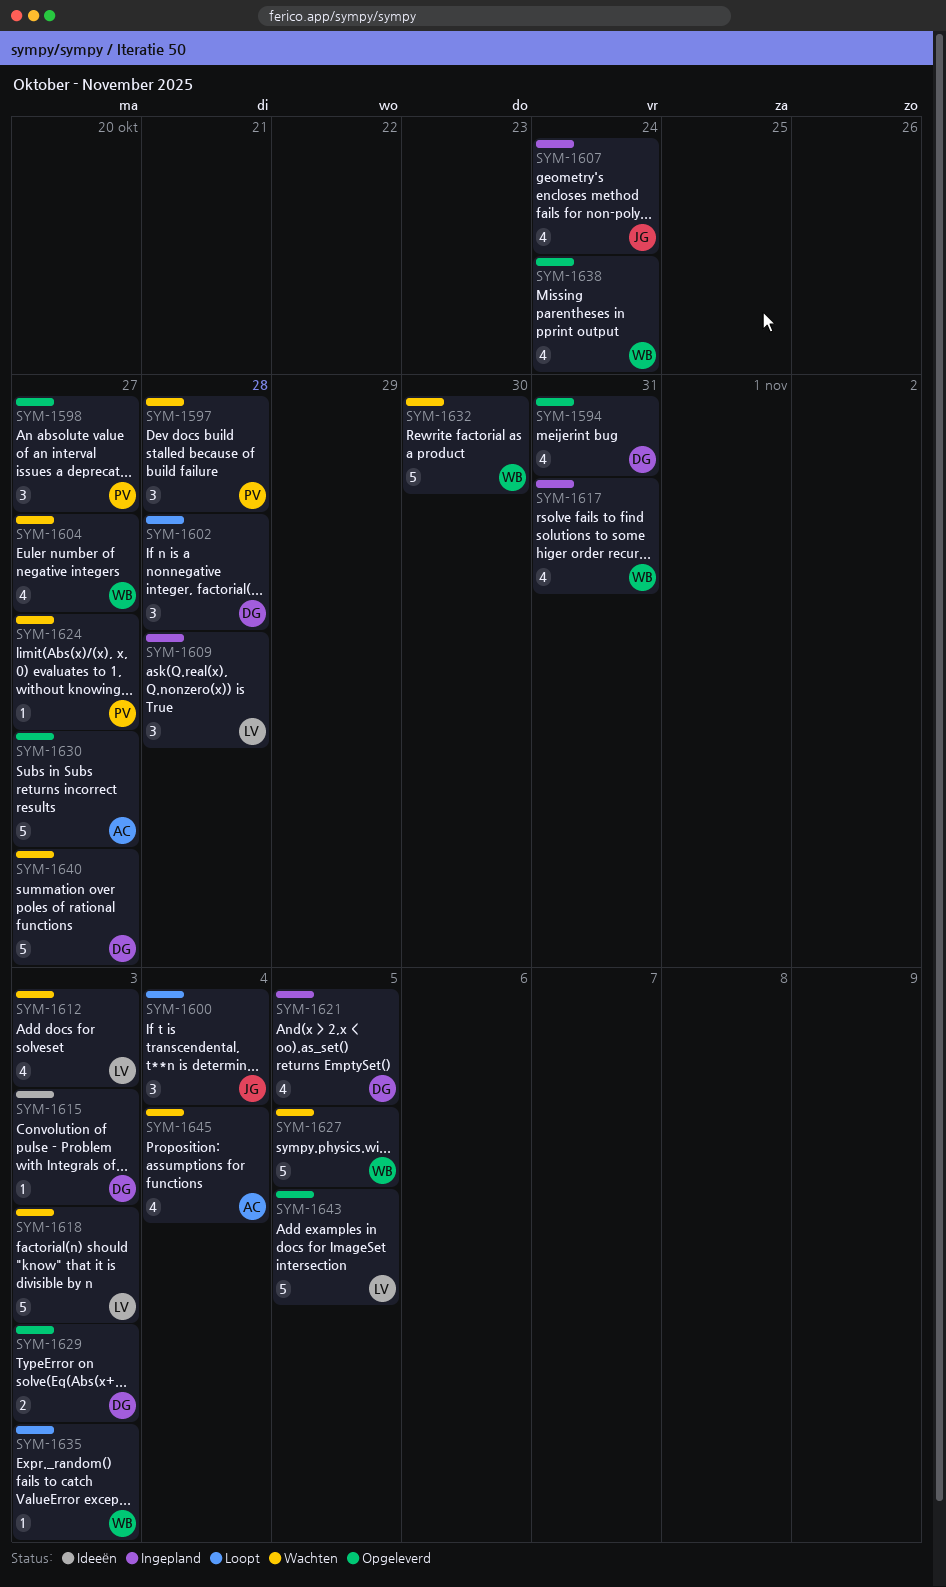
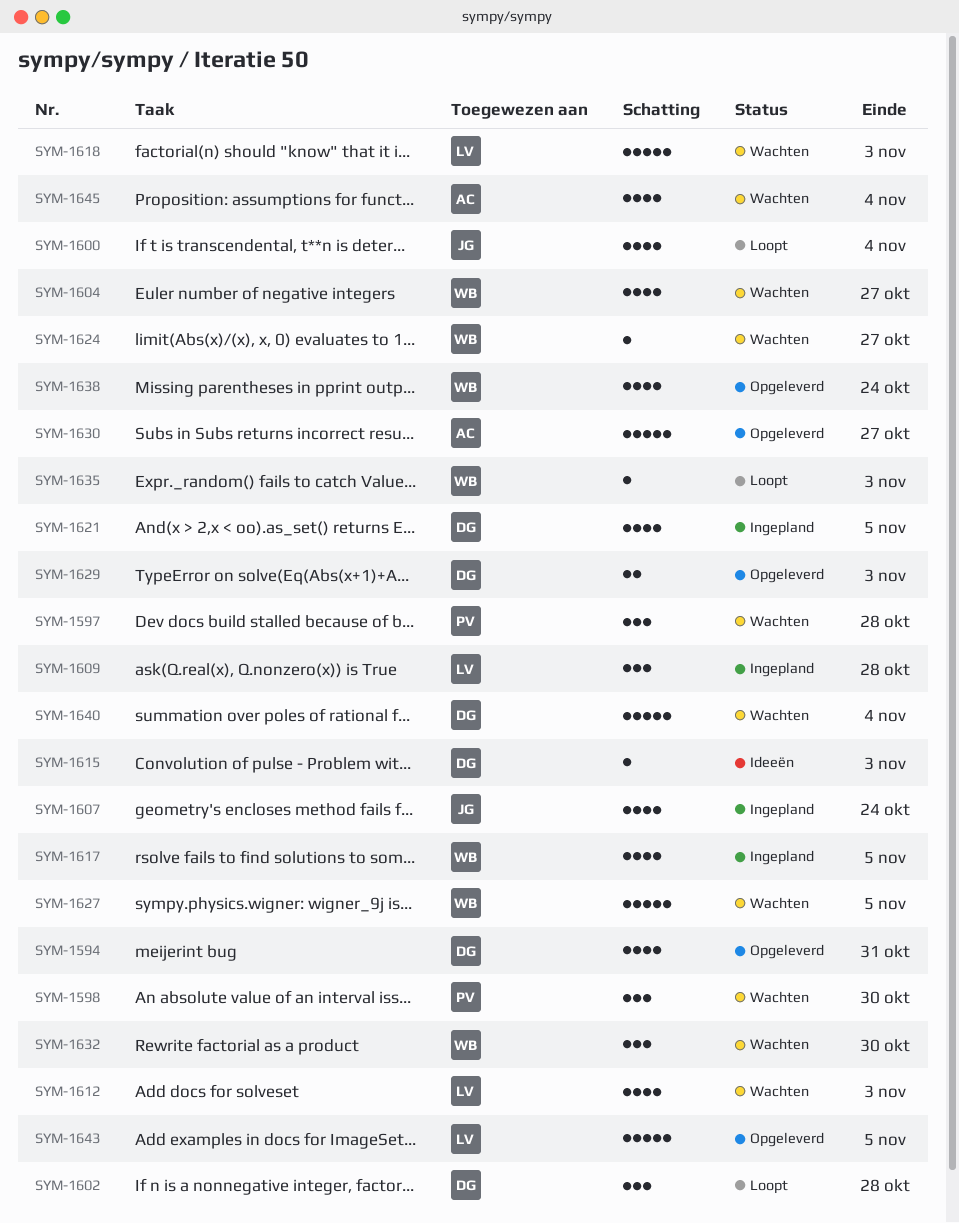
SYM-1598, status: Opgeleverd -> Wachten
SYM-1598, due: Oct 27 -> Oct 30
SYM-1600, estimate: 3 -> 4
SYM-1617, due: Oct 31 -> Nov 5
SYM-1624, owner: PV -> WB
SYM-1632, estimate: 5 -> 3
SYM-1640, due: Oct 27 -> Nov 4

